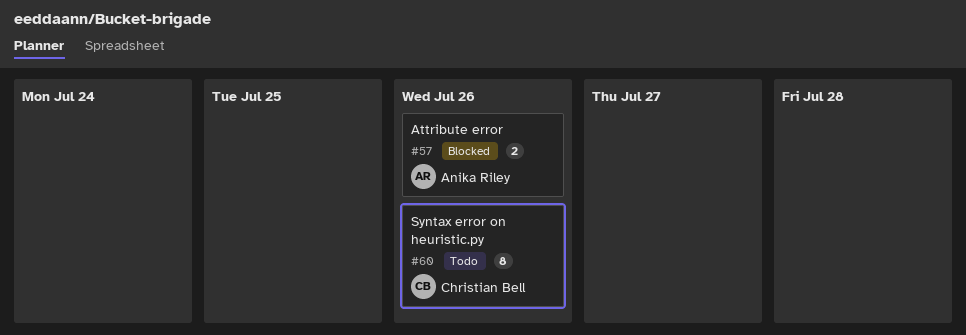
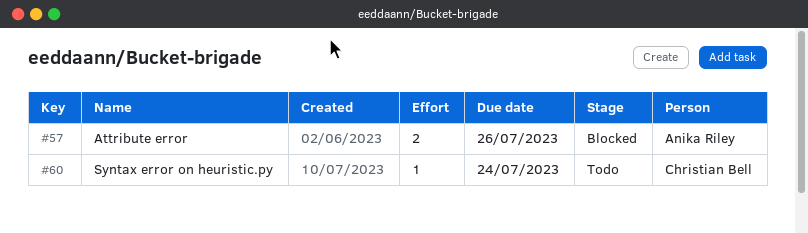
#60, estimate: 8 -> 1
#60, due: Jul 26 -> Jul 24

